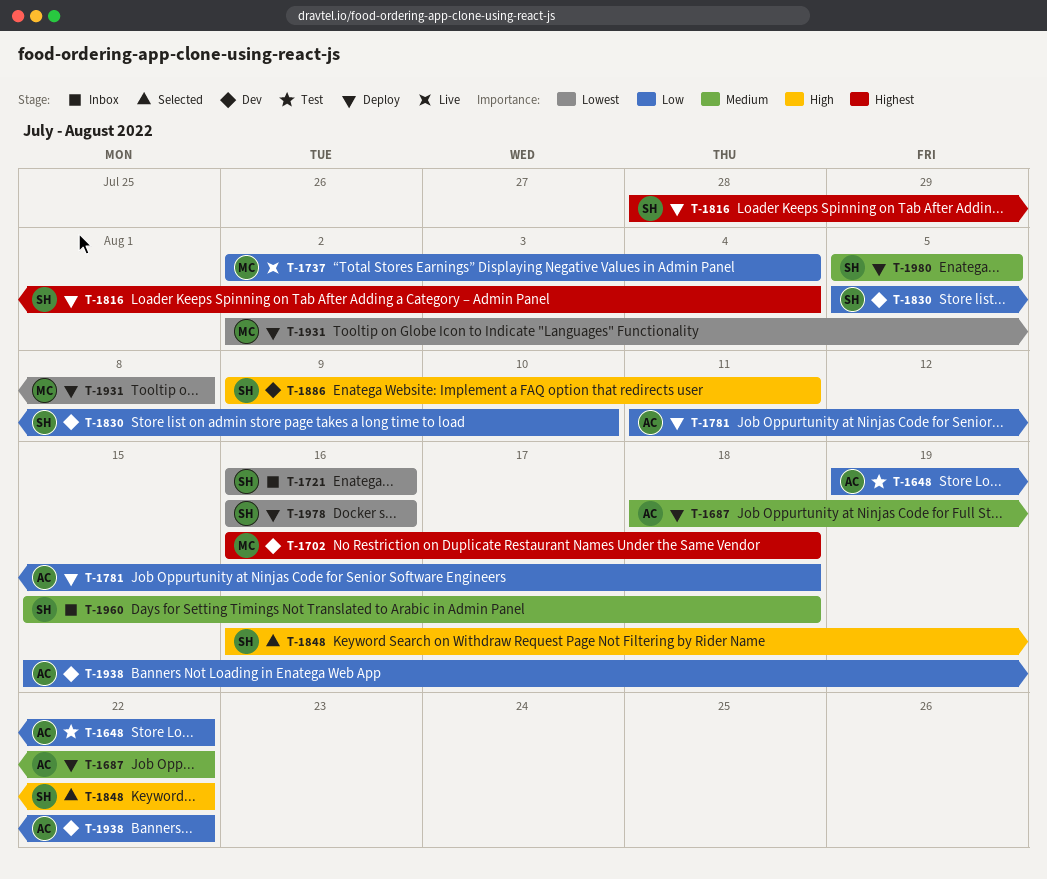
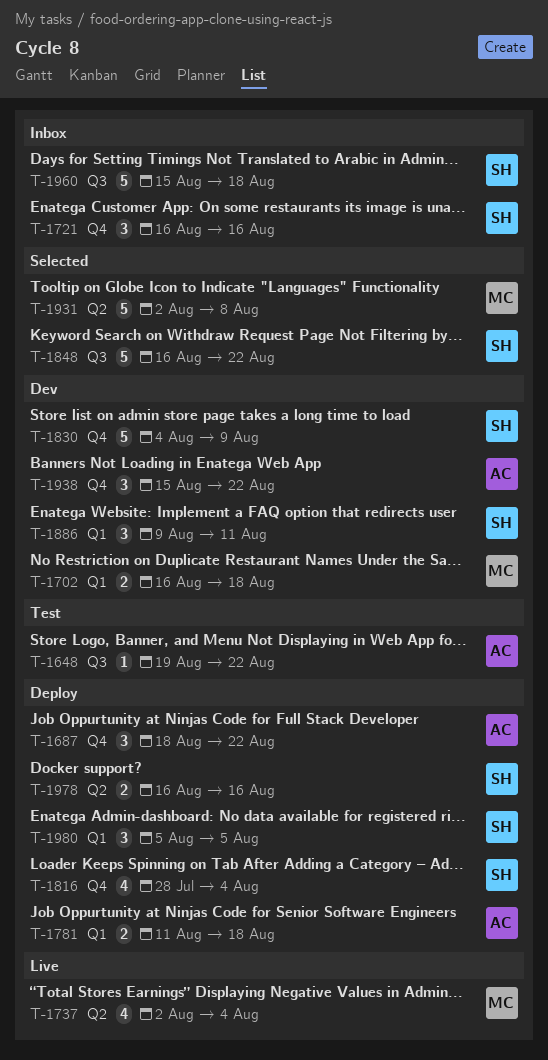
T-1830, start: Aug 5 -> Aug 4
T-1830, due: Aug 10 -> Aug 9
T-1931, status: Deploy -> Selected

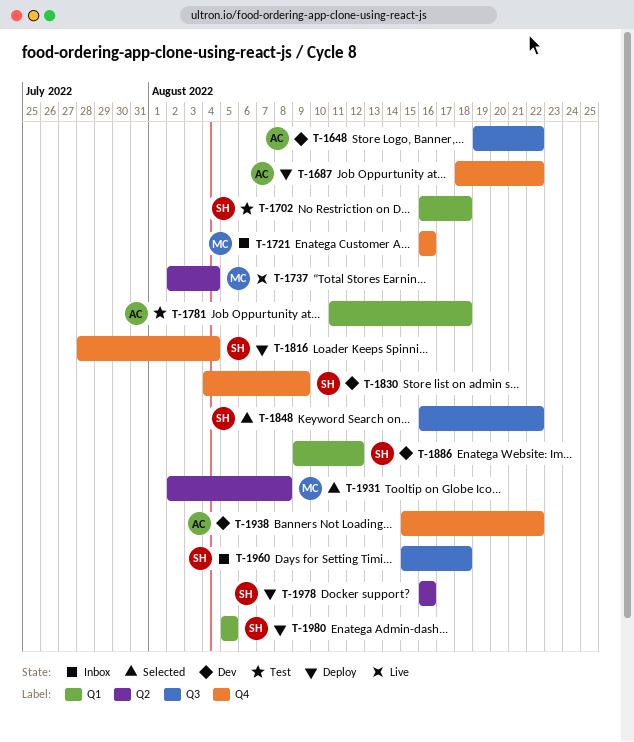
T-1648, status: Test -> Dev
T-1702, status: Dev -> Test
T-1702, owner: MC -> SH
T-1721, owner: SH -> MC
T-1781, status: Deploy -> Test
T-1886, due: Aug 11 -> Aug 12

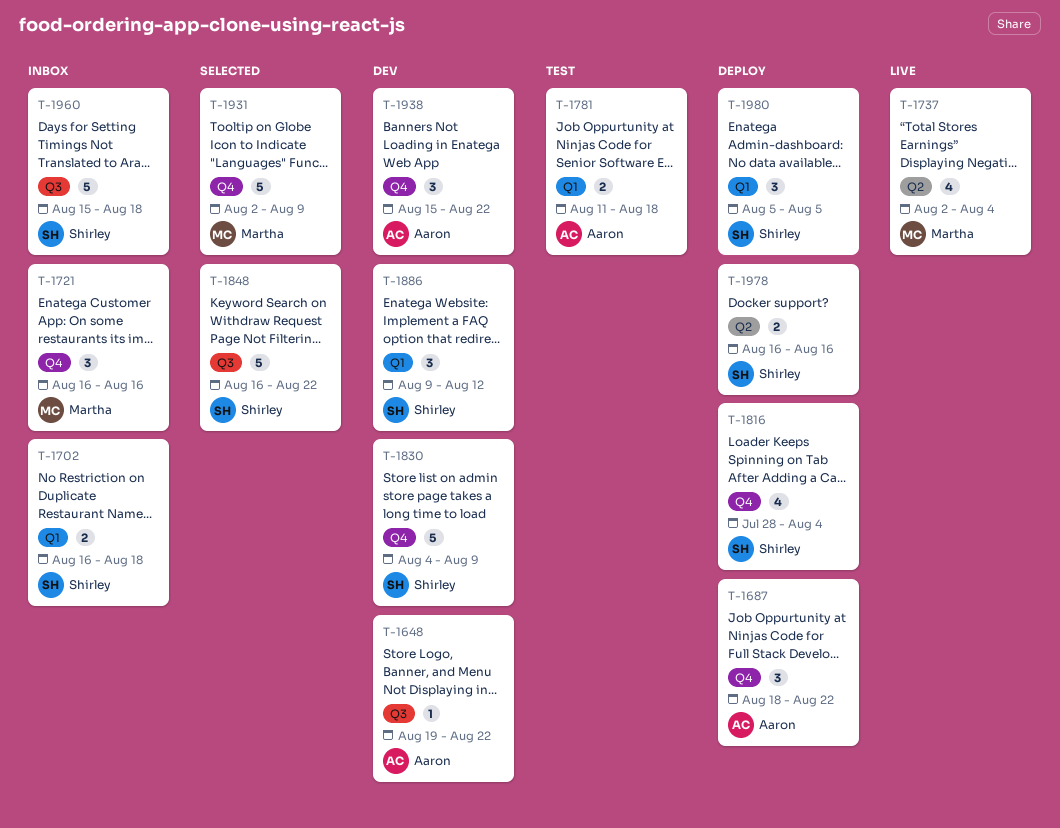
T-1702, status: Test -> Inbox
T-1931, label: Q2 -> Q4
T-1931, due: Aug 8 -> Aug 9

